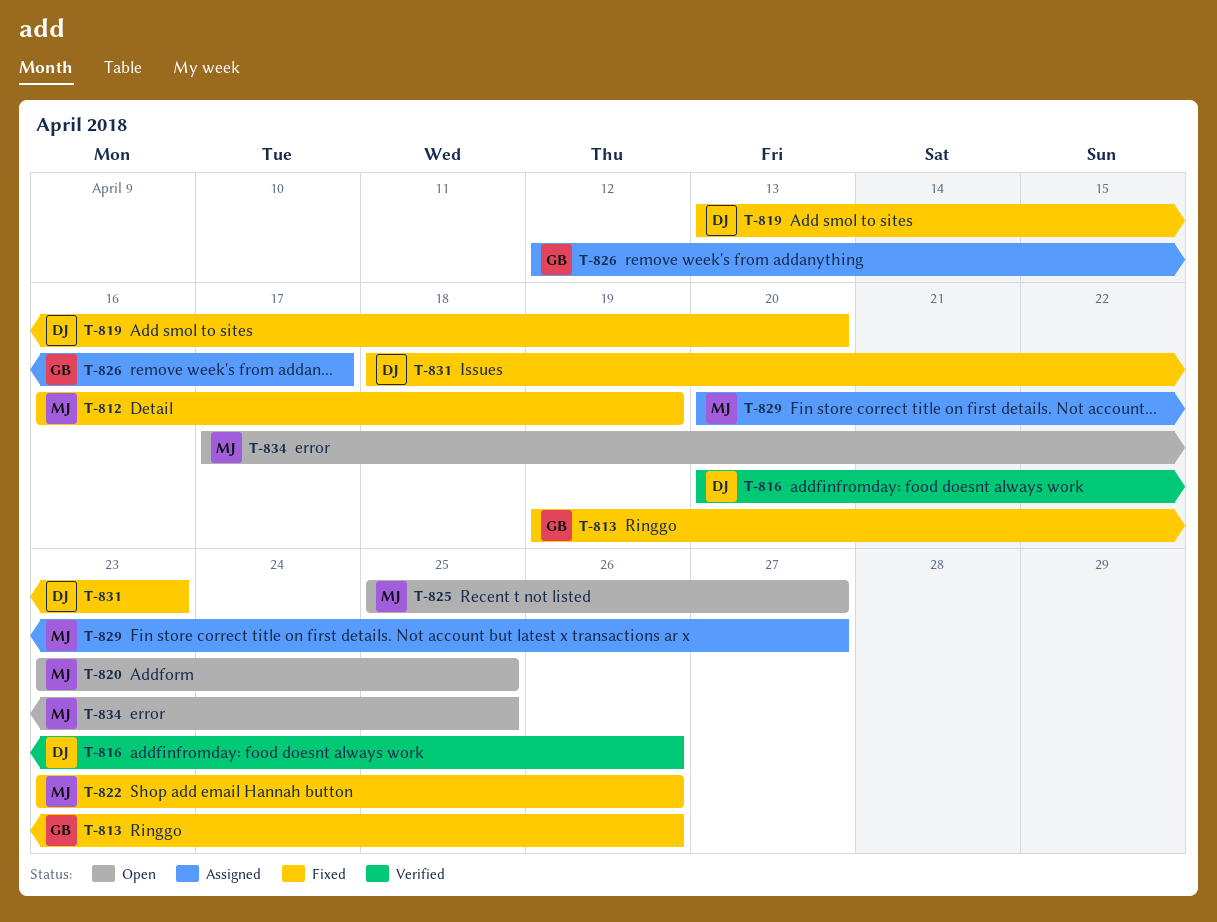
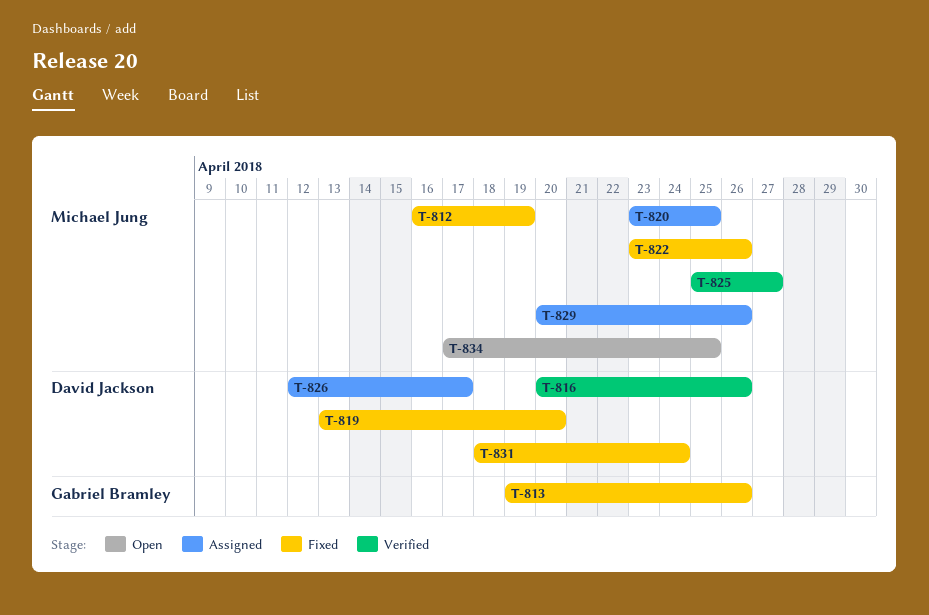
T-820, status: Open -> Assigned
T-825, status: Open -> Verified
T-826, owner: Gabriel Bramley -> David Jackson
T-829, due: Apr 27 -> Apr 26
T-831, due: Apr 23 -> Apr 24

